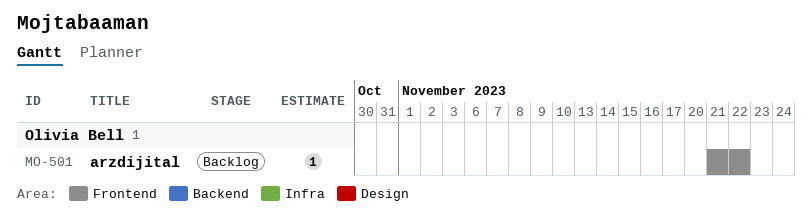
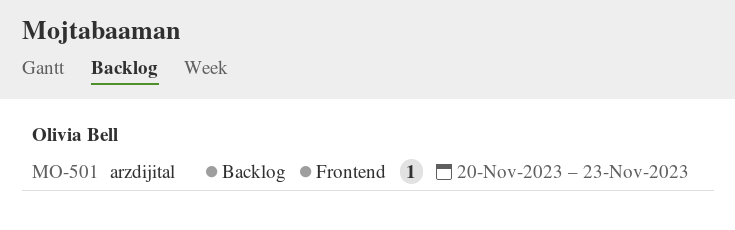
MO-501, start: Nov 21 -> Nov 20
MO-501, due: Nov 22 -> Nov 23

